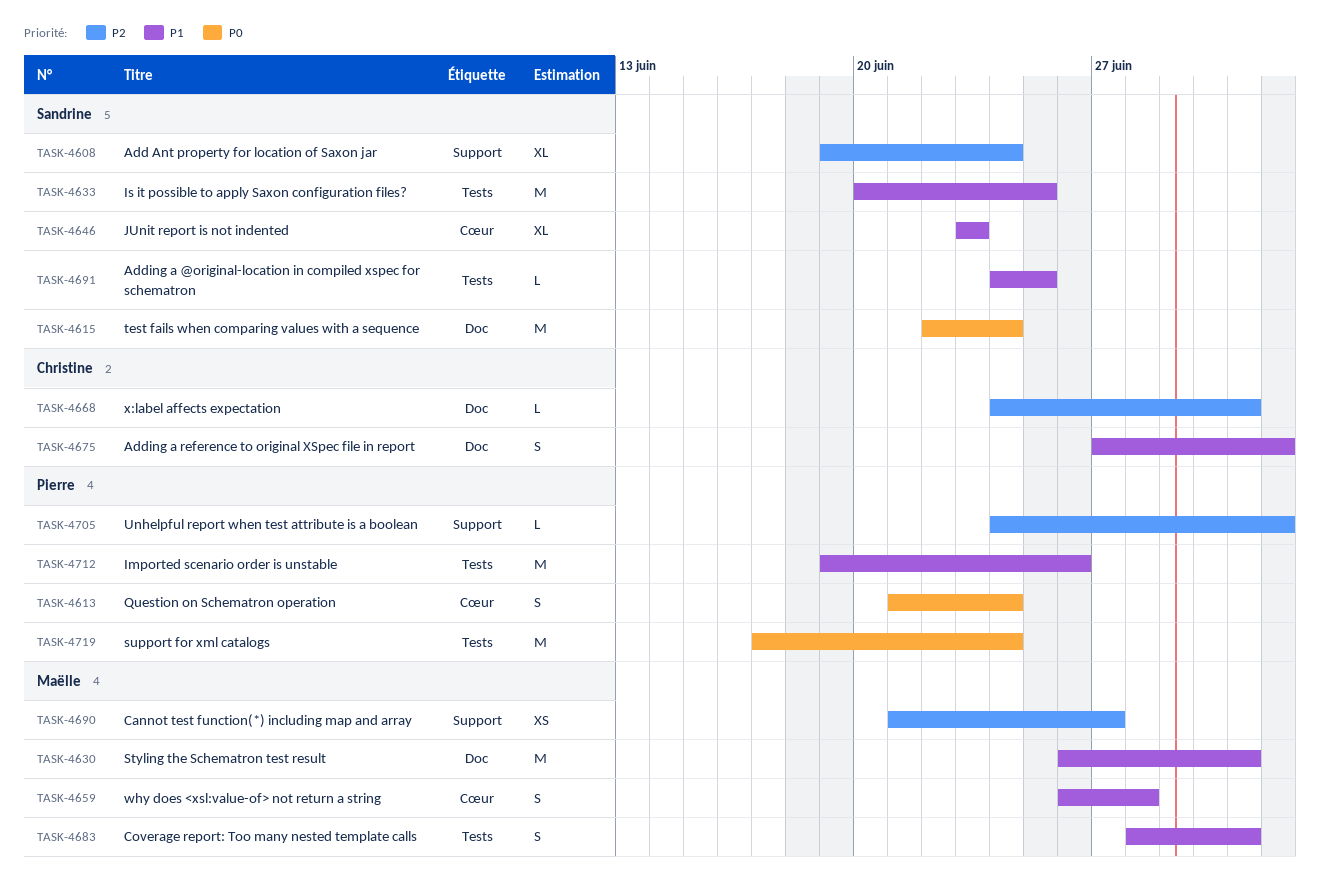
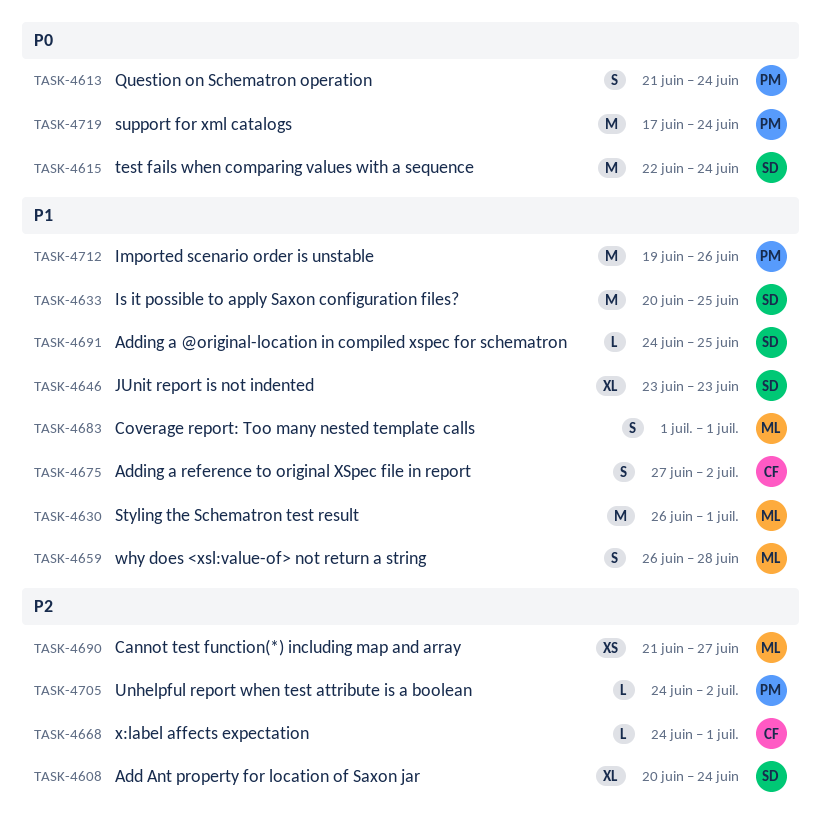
TASK-4608, start: Jun 19 -> Jun 20
TASK-4683, start: Jun 28 -> Jul 1

